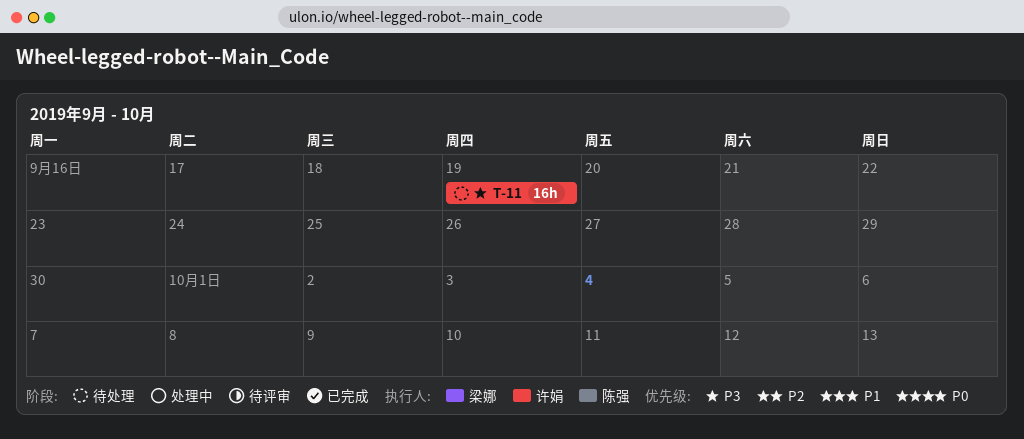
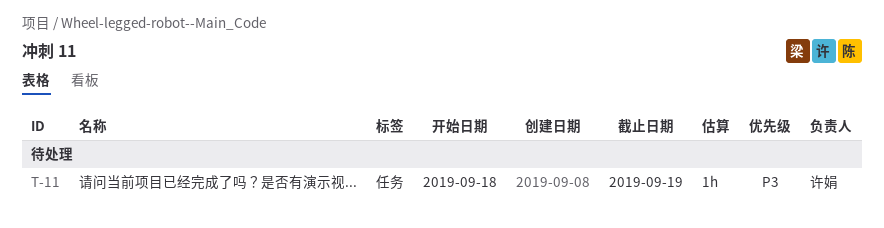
T-11, estimate: 16h -> 1h
T-11, start: Sep 19 -> Sep 18

